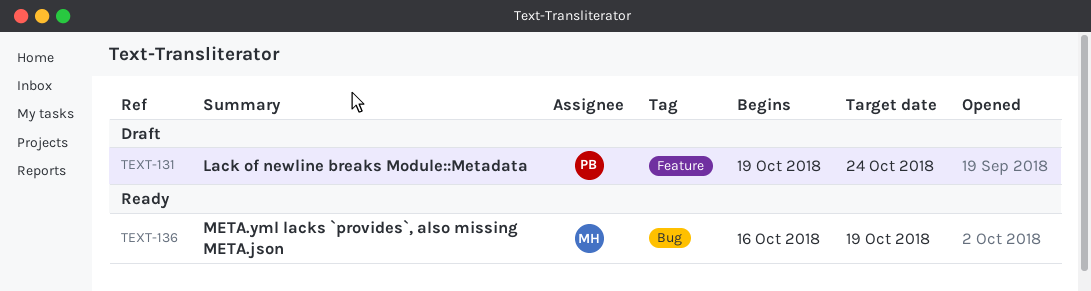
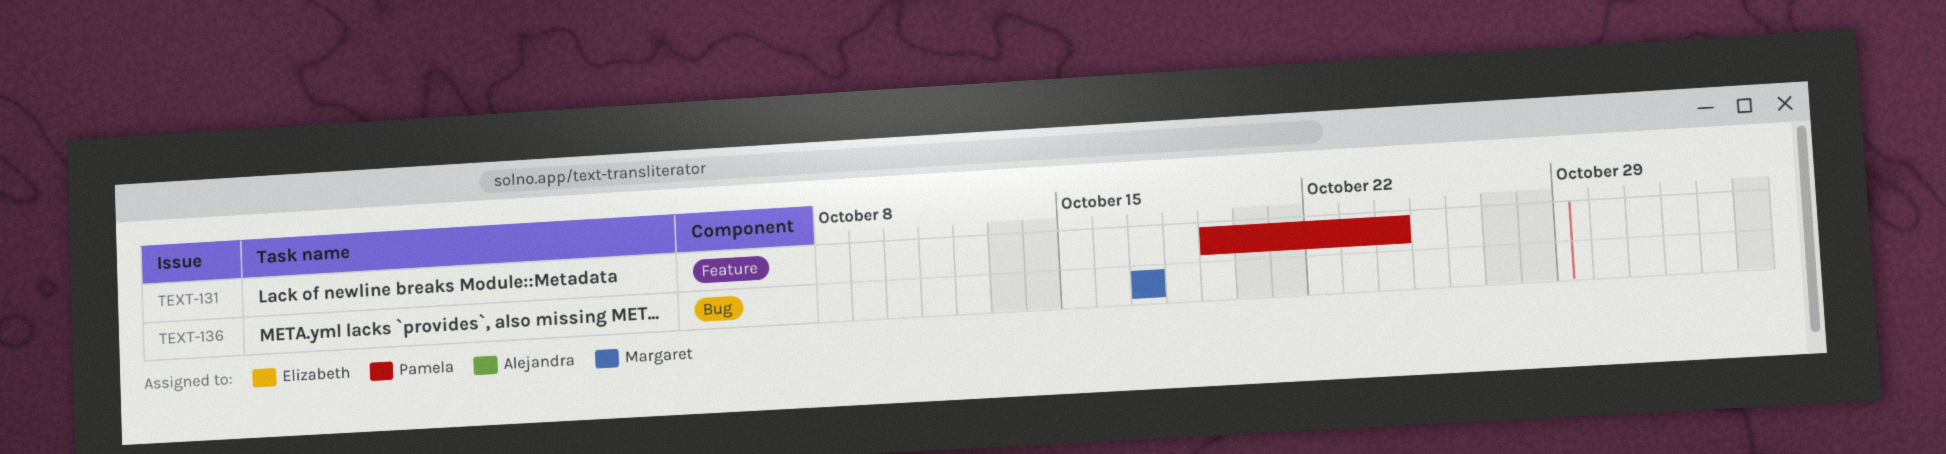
TEXT-136, start: Oct 16 -> Oct 17
TEXT-136, due: Oct 19 -> Oct 17

